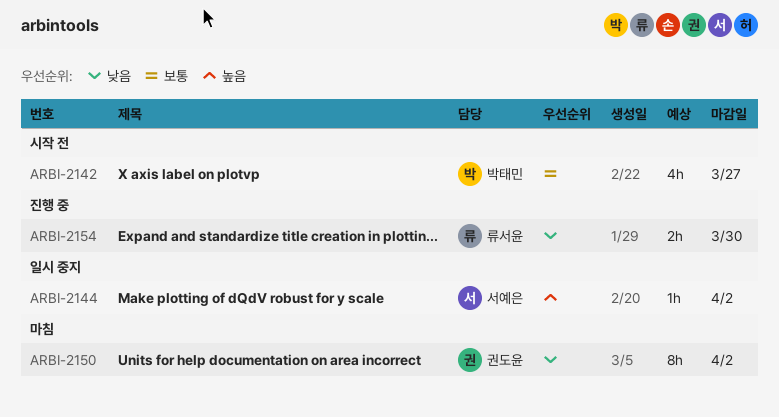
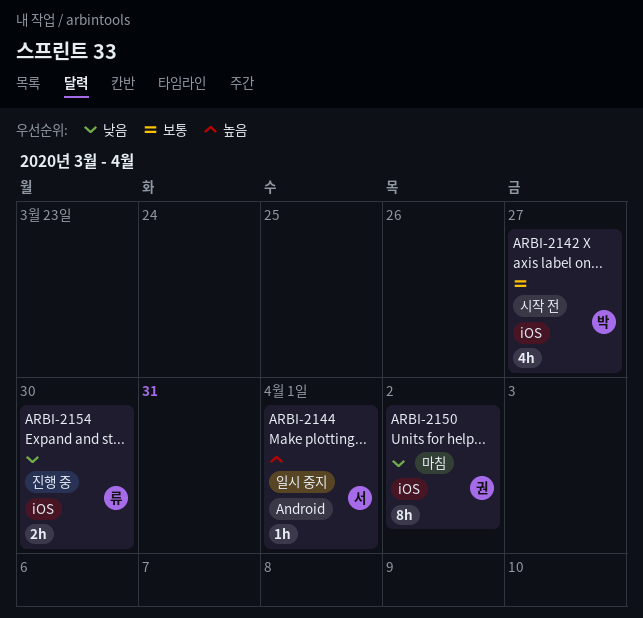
ARBI-2144, due: Apr 2 -> Apr 1

